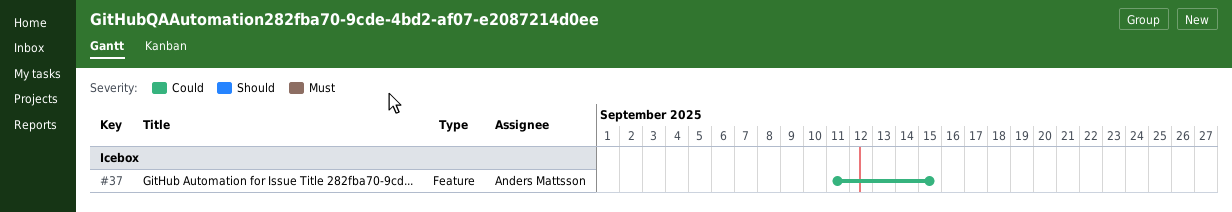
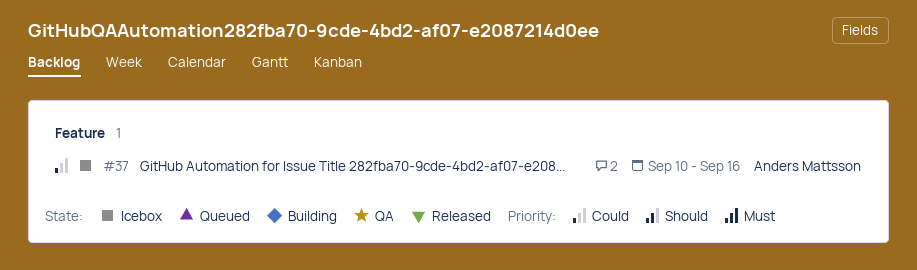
#37, start: Sep 11 -> Sep 10
#37, due: Sep 15 -> Sep 16

